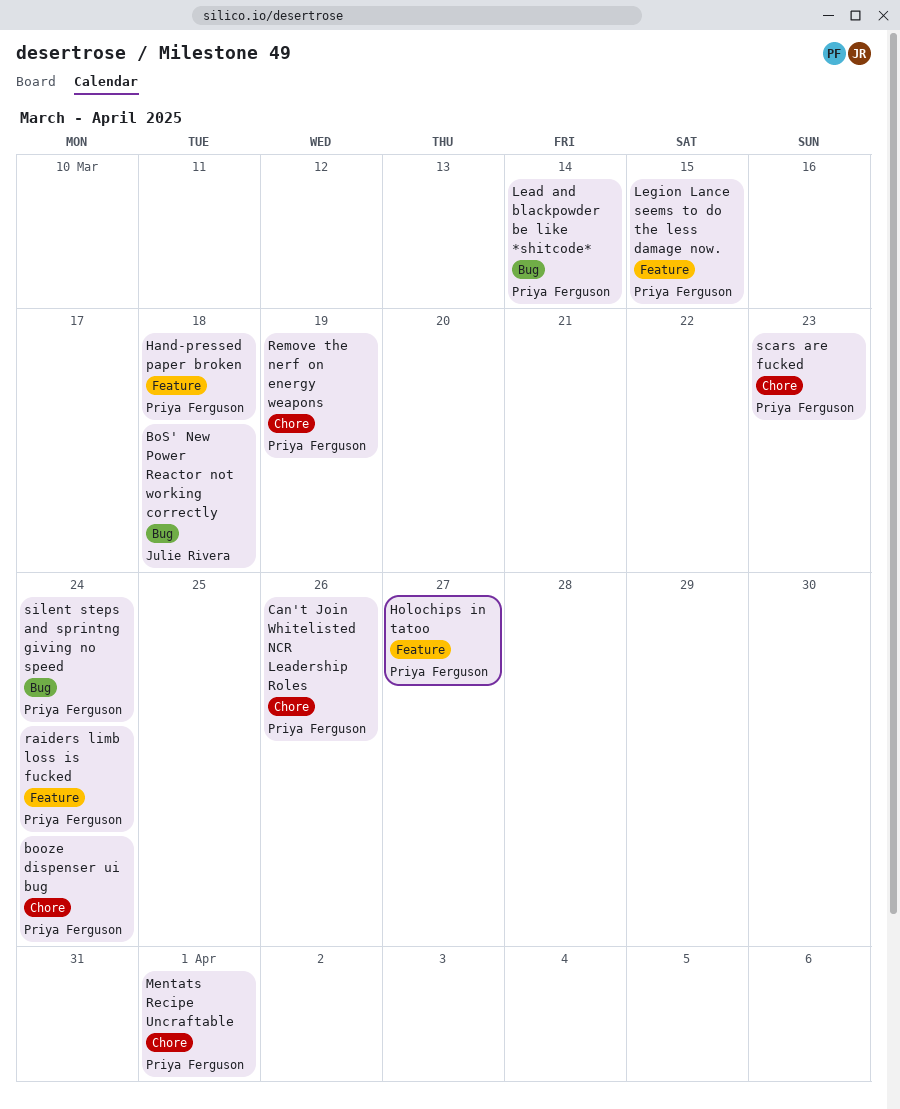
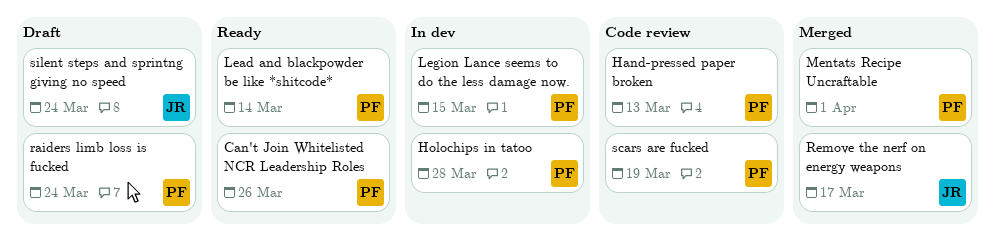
booze dispenser ui bug: present -> none
BoS' New Power Reactor not working correctly: present -> none
Hand-pressed paper broken, due: Mar 18 -> Mar 13
Holochips in tatoo, due: Mar 27 -> Mar 28
Remove the nerf on energy weapons, owner: Priya Ferguson -> Julie Rivera
Remove the nerf on energy weapons, due: Mar 19 -> Mar 17
scars are fucked, due: Mar 23 -> Mar 19
silent steps and sprintng giving no speed, owner: Priya Ferguson -> Julie Rivera

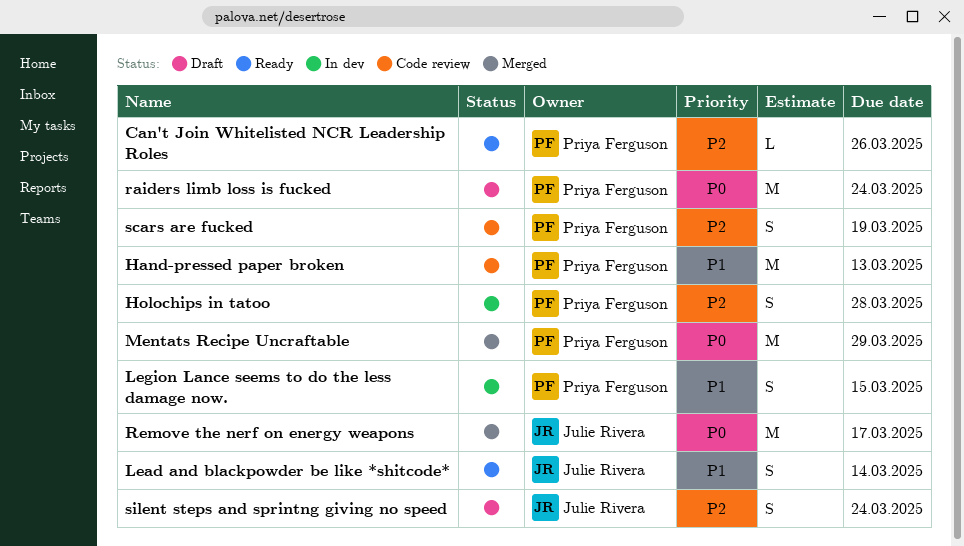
Lead and blackpowder be like *shitcode*, owner: Priya Ferguson -> Julie Rivera
Mentats Recipe Uncraftable, due: Apr 1 -> Mar 29

